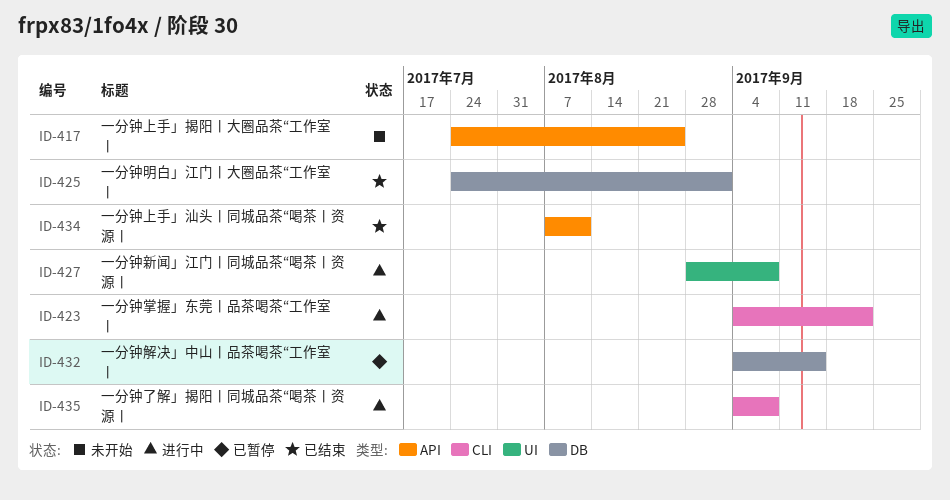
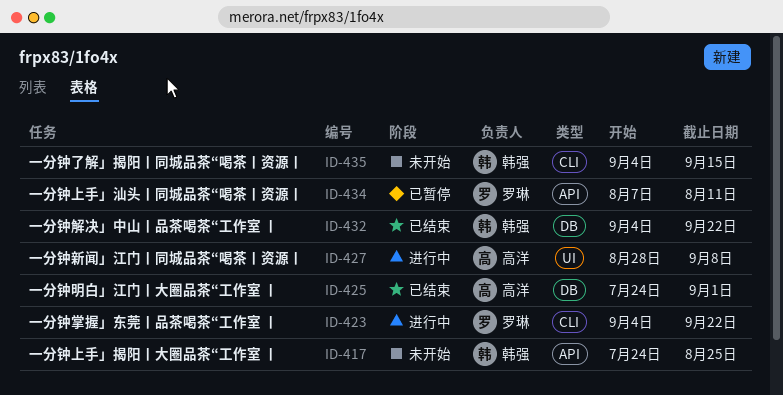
ID-432, status: 已暂停 -> 已结束
ID-432, due: Sep 15 -> Sep 22
ID-434, status: 已结束 -> 已暂停
ID-435, status: 进行中 -> 未开始
ID-435, due: Sep 8 -> Sep 15

